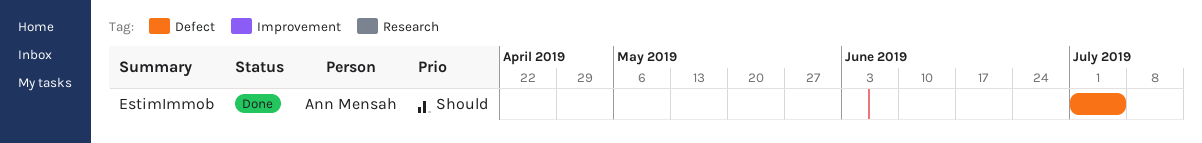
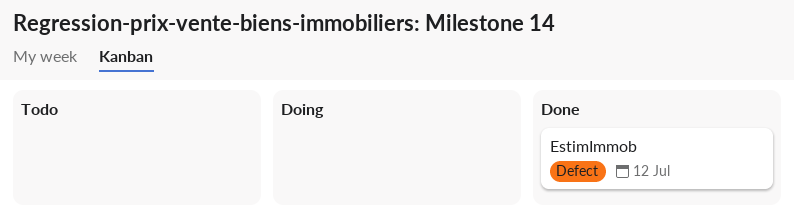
EstimImmob, due: Jul 5 -> Jul 12

